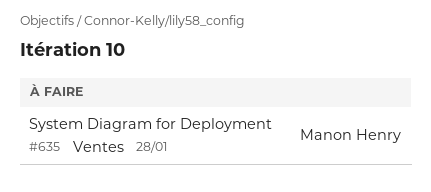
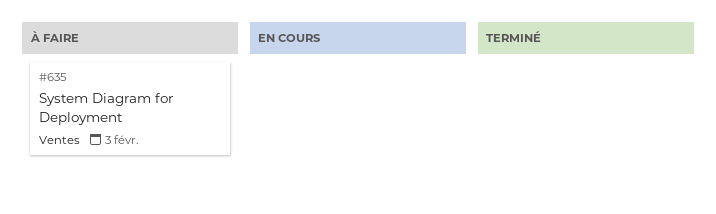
#635, due: Jan 28 -> Feb 3

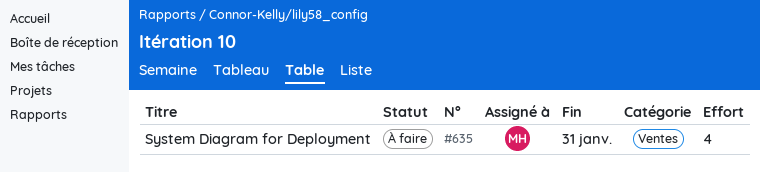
#635, due: Feb 3 -> Jan 31

